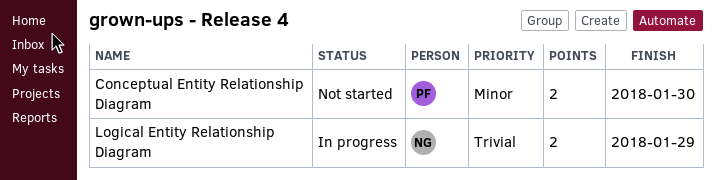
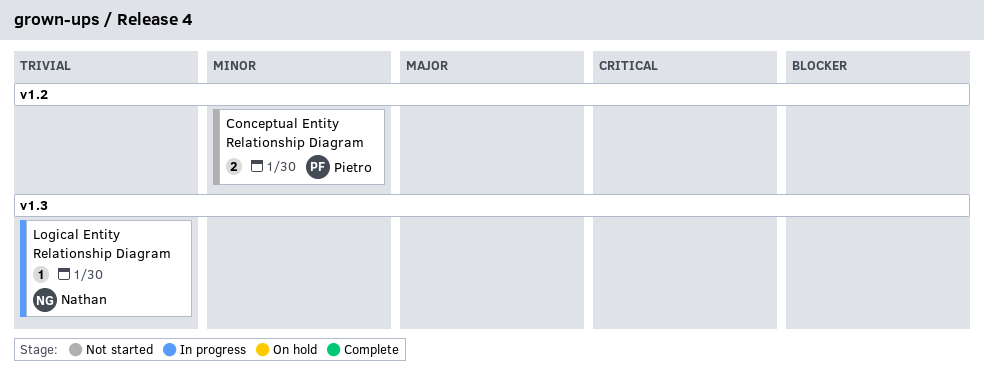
Logical Entity Relationship Diagram, estimate: 2 -> 1
Logical Entity Relationship Diagram, due: Jan 29 -> Jan 30

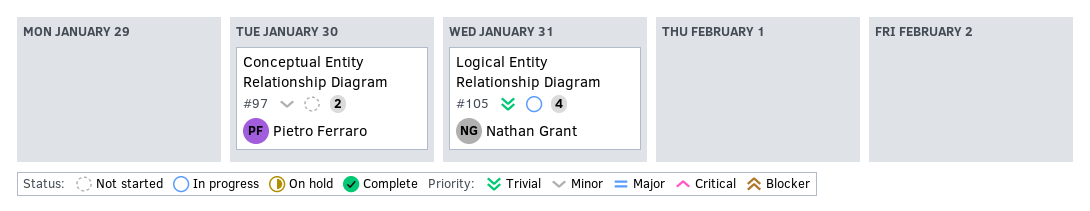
Logical Entity Relationship Diagram, estimate: 1 -> 4
Logical Entity Relationship Diagram, due: Jan 30 -> Jan 31

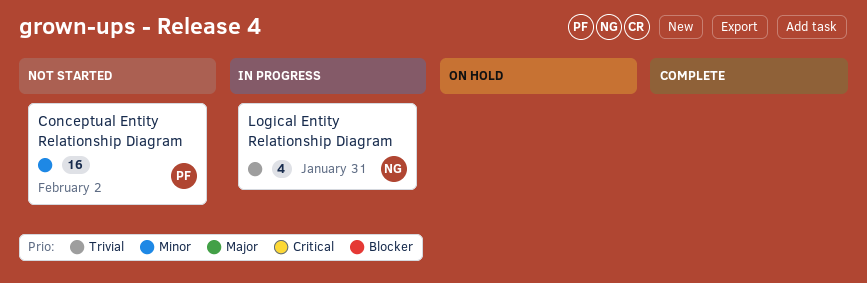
Conceptual Entity Relationship Diagram, estimate: 2 -> 16
Conceptual Entity Relationship Diagram, due: Jan 30 -> Feb 2

